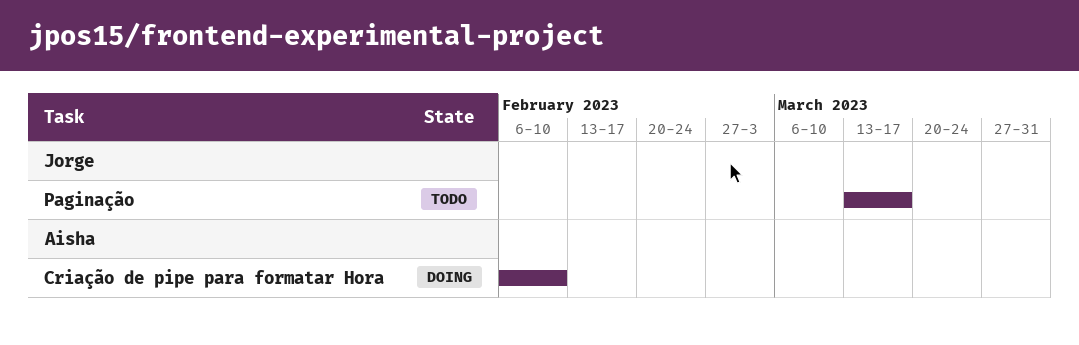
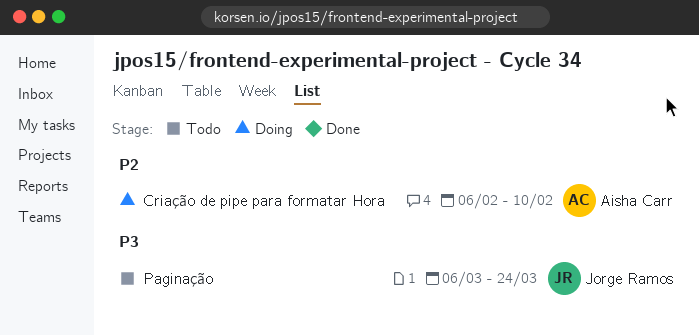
Paginação, start: Mar 13 -> Mar 6
Paginação, due: Mar 17 -> Mar 24

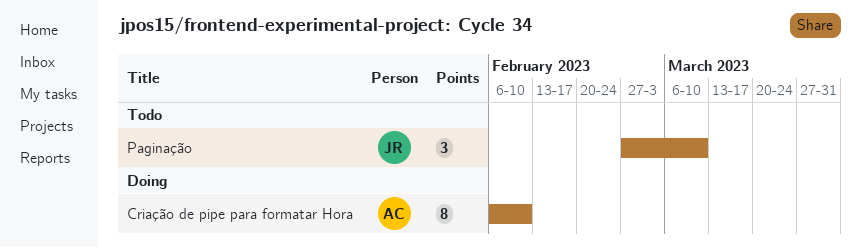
Paginação, start: Mar 6 -> Feb 27
Paginação, due: Mar 24 -> Mar 10

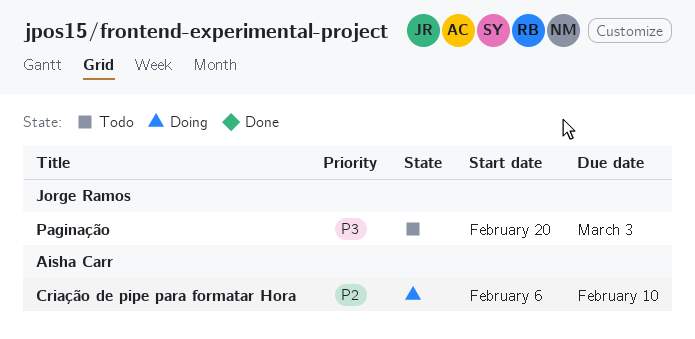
Paginação, start: Feb 27 -> Feb 20
Paginação, due: Mar 10 -> Mar 3

